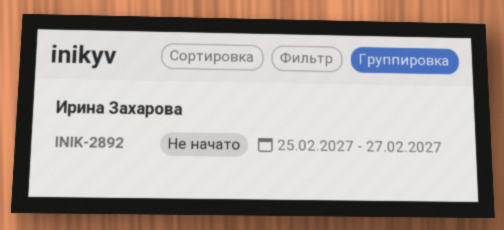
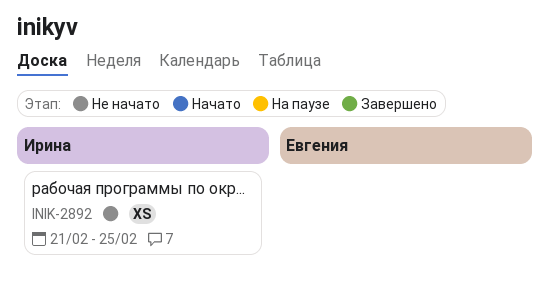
INIK-2892, start: Feb 25 -> Feb 21
INIK-2892, due: Feb 27 -> Feb 25

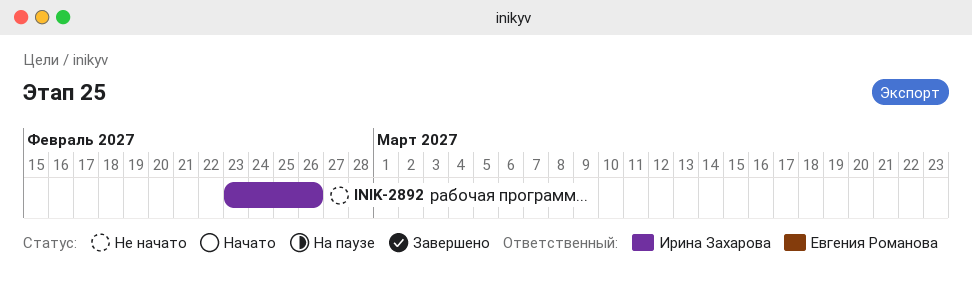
INIK-2892, start: Feb 21 -> Feb 23
INIK-2892, due: Feb 25 -> Feb 26

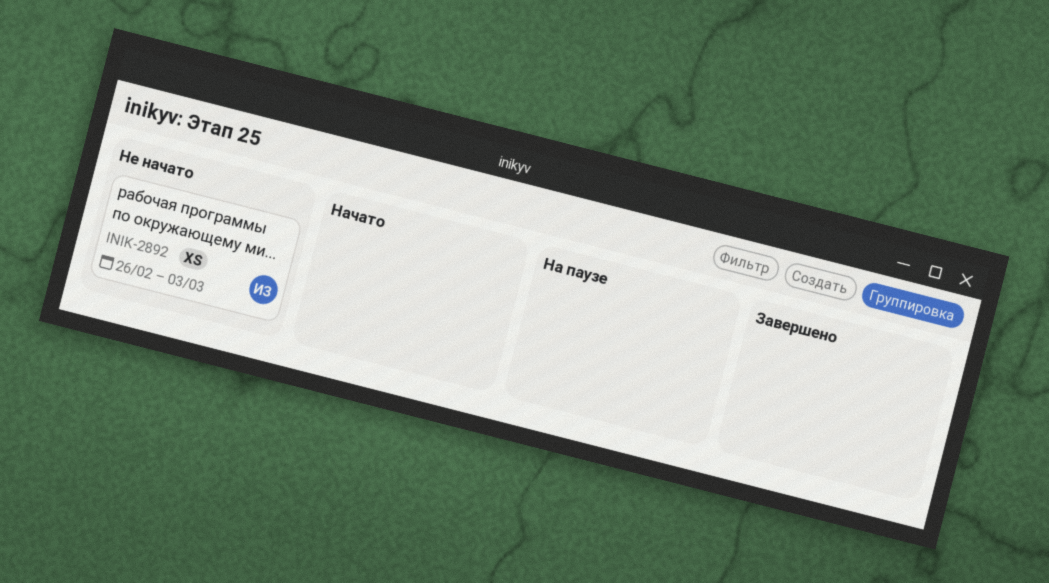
INIK-2892, start: Feb 23 -> Feb 26
INIK-2892, due: Feb 26 -> Mar 3

